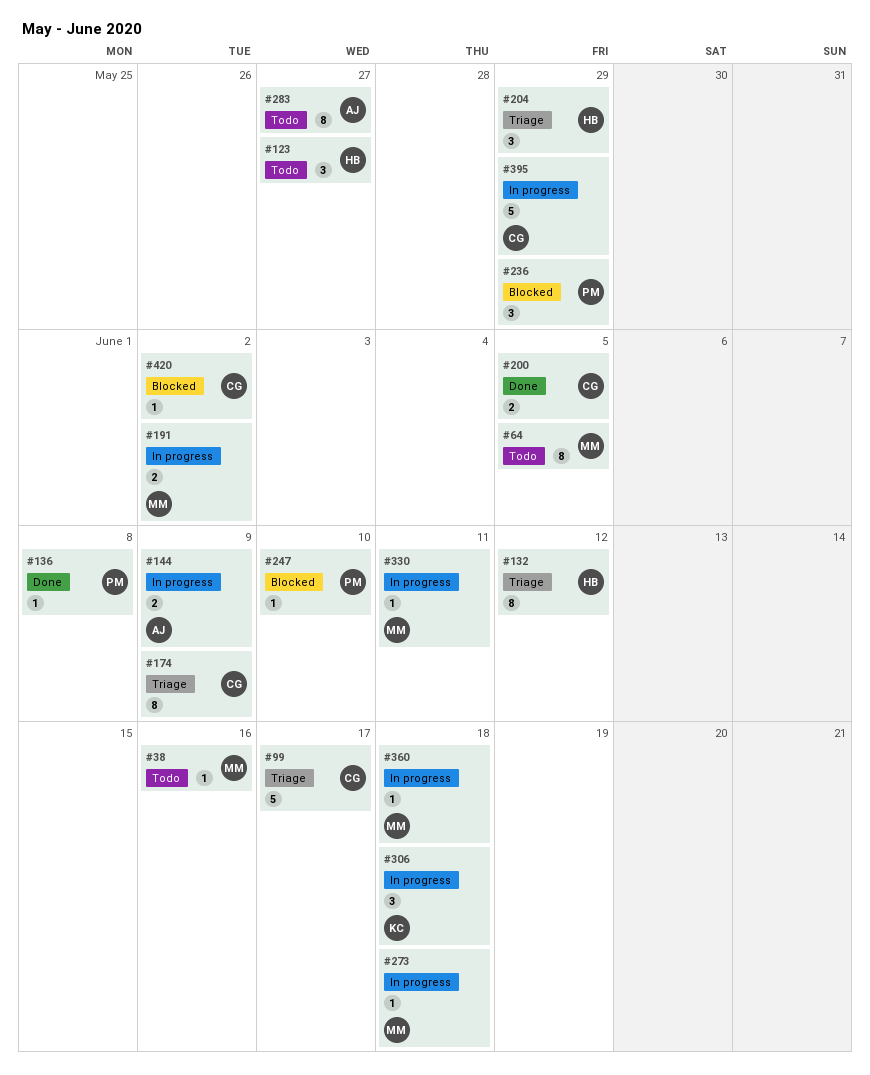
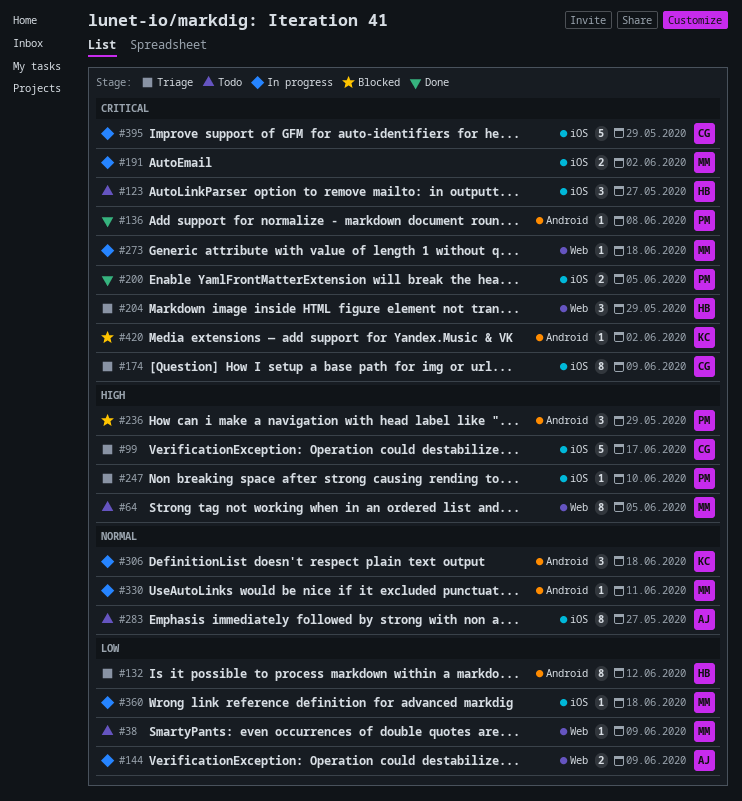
#38, due: Jun 16 -> Jun 9
#200, owner: CG -> PM
#247, status: Blocked -> Triage
#420, owner: CG -> KC

